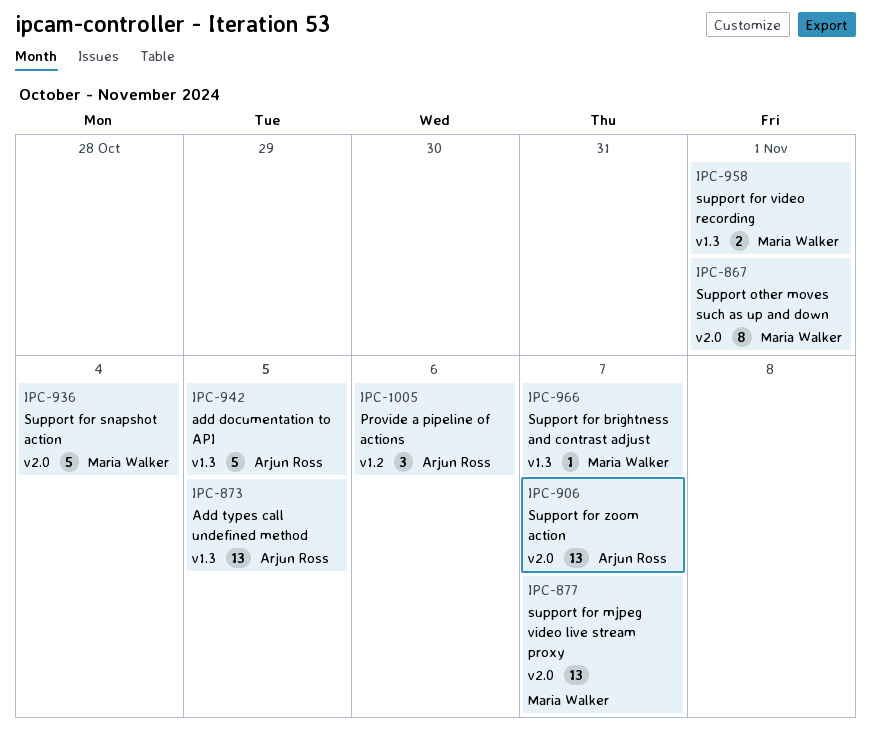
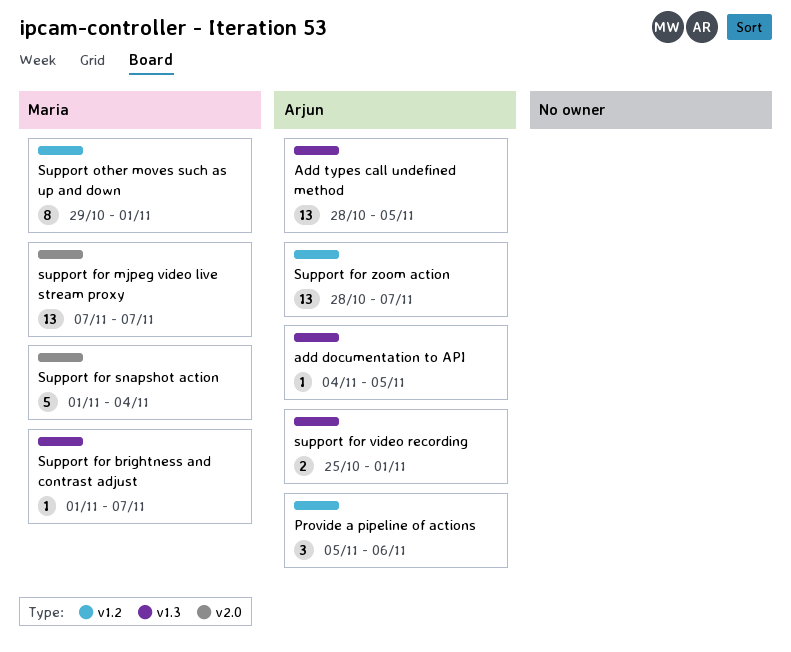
add documentation to API, estimate: 5 -> 1
support for video recording, owner: Maria Walker -> Arjun Ross
Support for zoom action, label: v2.0 -> v1.2
Support other moves such as up and down, label: v2.0 -> v1.2

